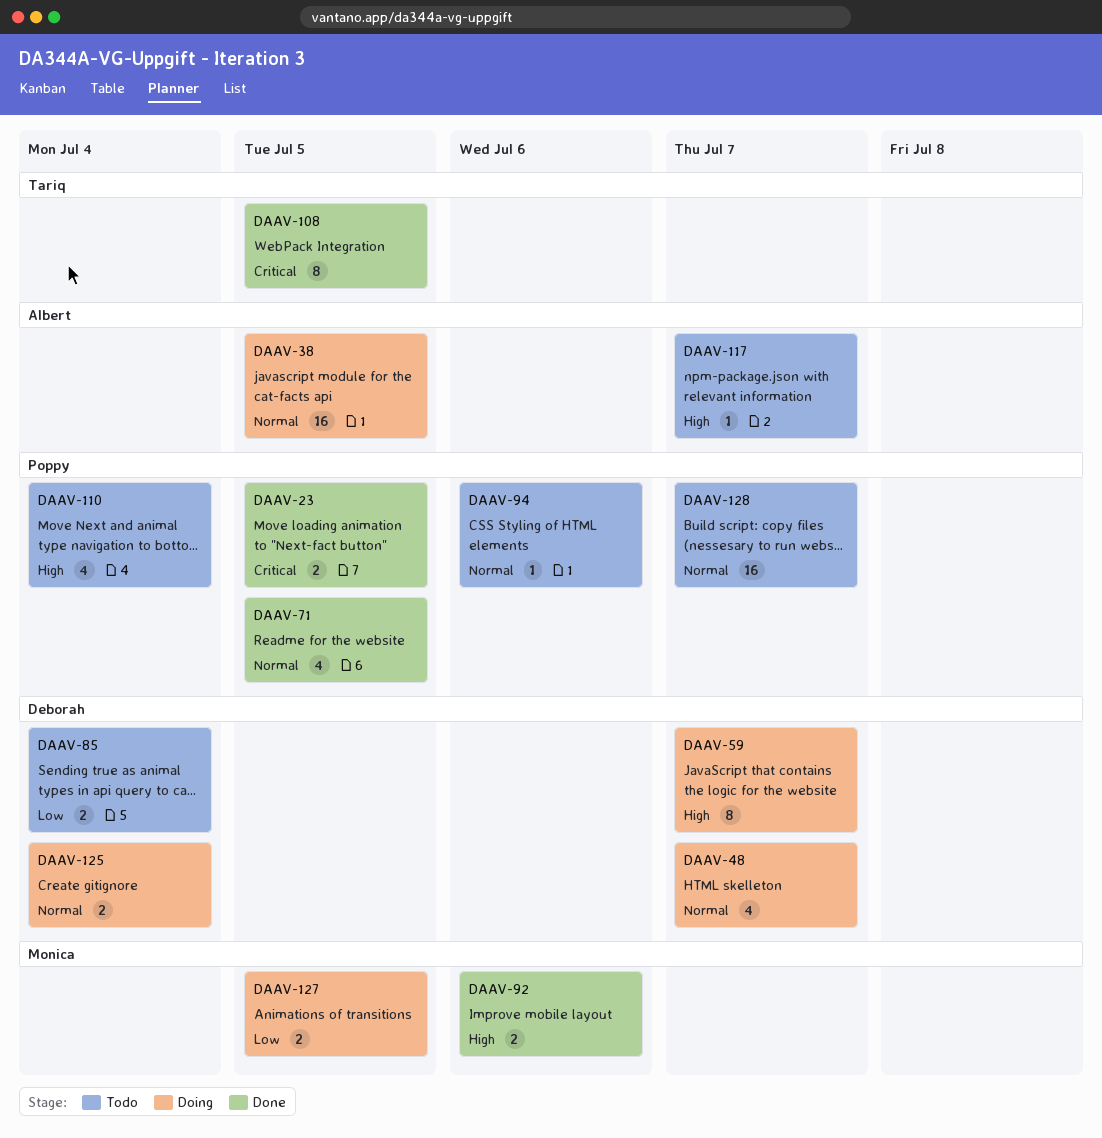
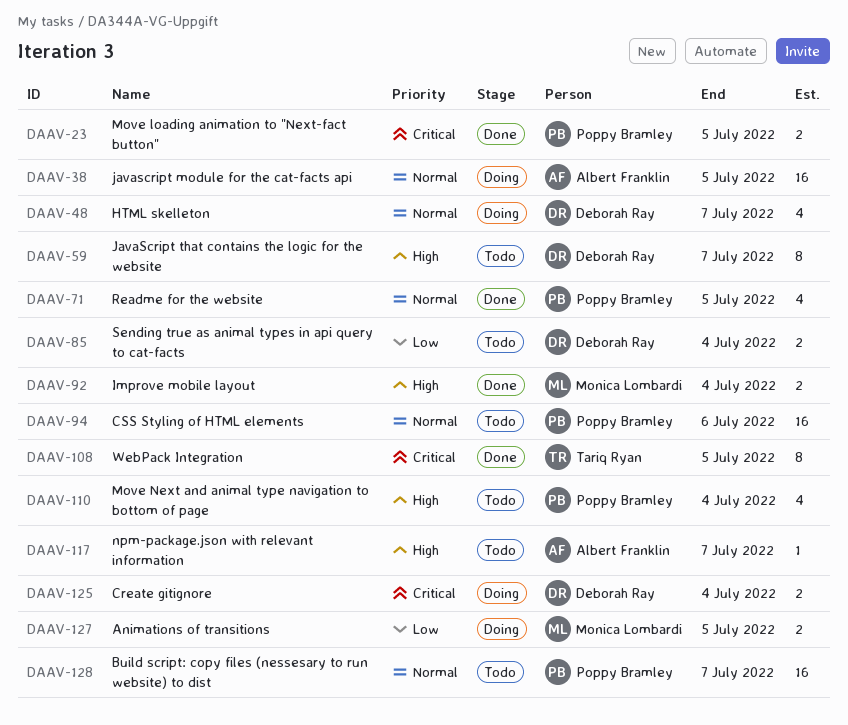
DAAV-59, status: Doing -> Todo
DAAV-92, due: Jul 6 -> Jul 4
DAAV-94, estimate: 1 -> 16
DAAV-125, priority: Normal -> Critical

